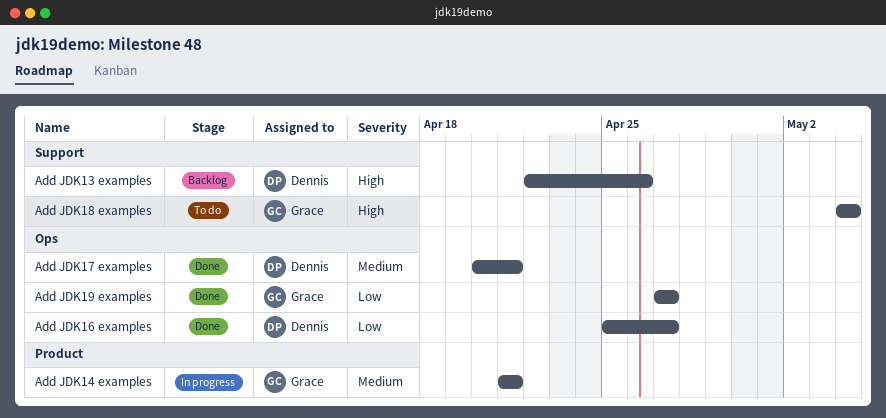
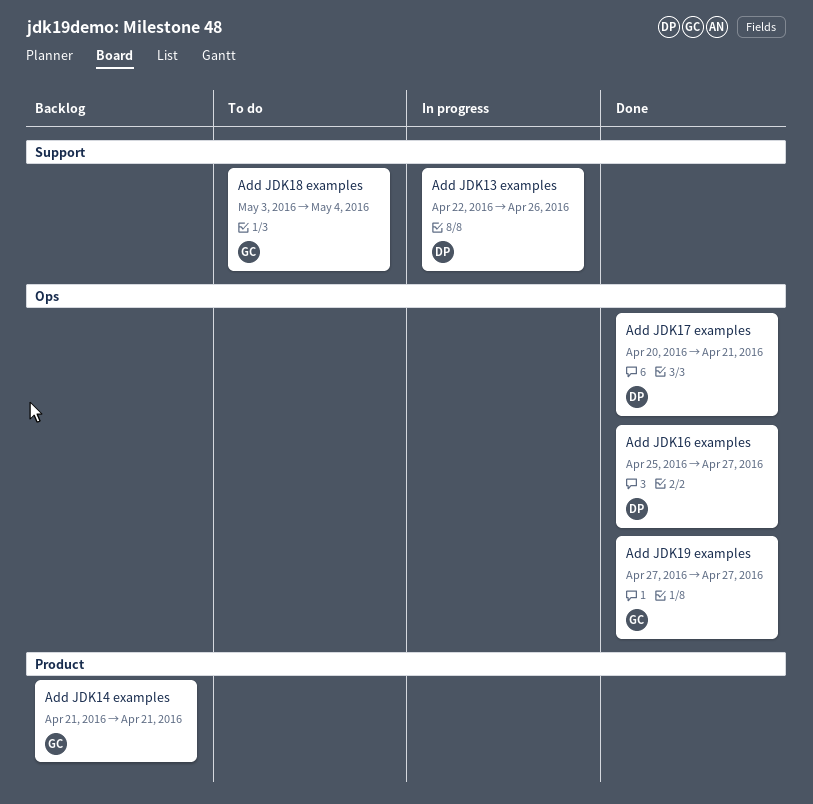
Add JDK13 examples, status: Backlog -> In progress
Add JDK14 examples, status: In progress -> Backlog
Add JDK18 examples, start: May 4 -> May 3

